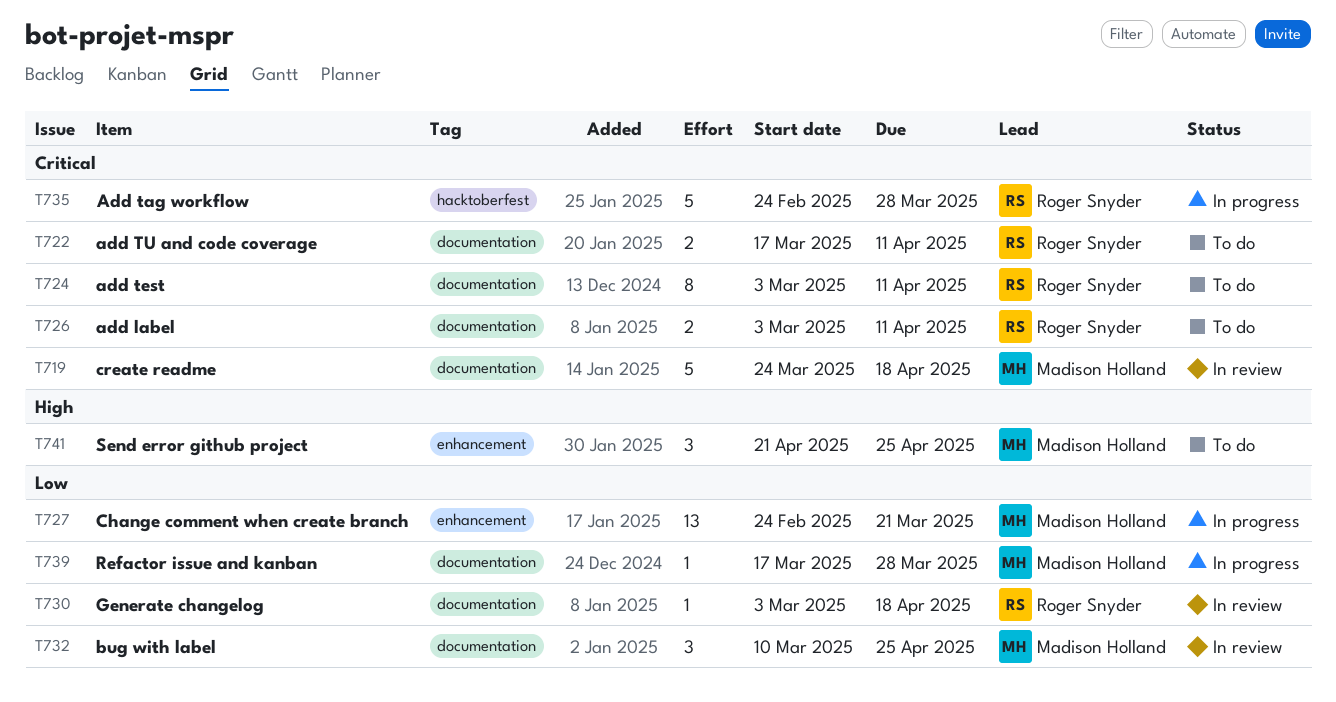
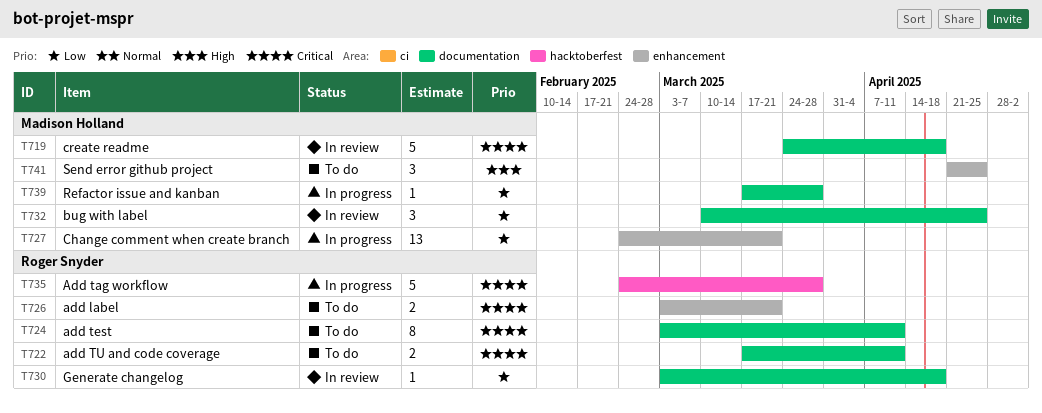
T726, label: documentation -> enhancement
T726, due: Apr 11 -> Mar 21

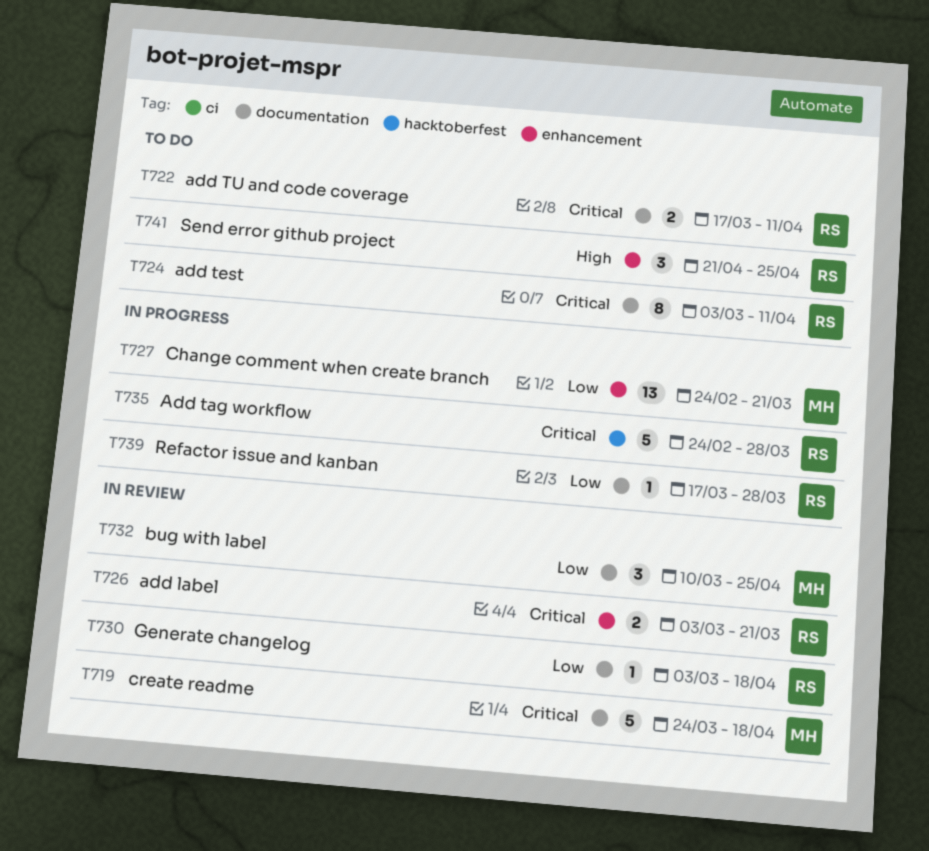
T726, status: To do -> In review
T739, owner: Madison Holland -> Roger Snyder
T741, owner: Madison Holland -> Roger Snyder

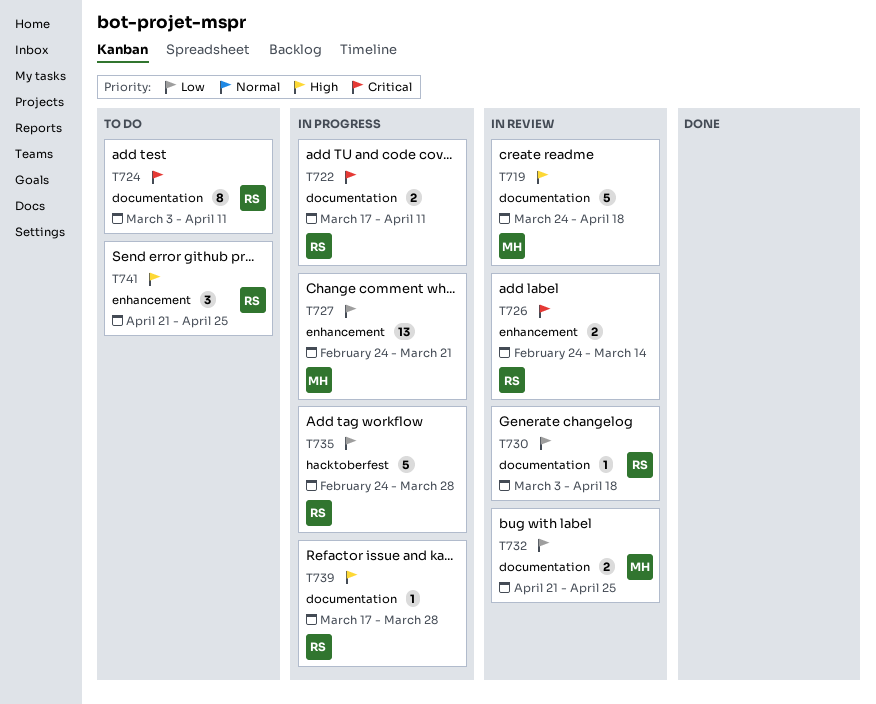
T719, priority: Critical -> High
T722, status: To do -> In progress
T726, start: Mar 3 -> Feb 24
T726, due: Mar 21 -> Mar 14
T732, estimate: 3 -> 2
T732, start: Mar 10 -> Apr 21
T735, priority: Critical -> Low
T739, priority: Low -> High

